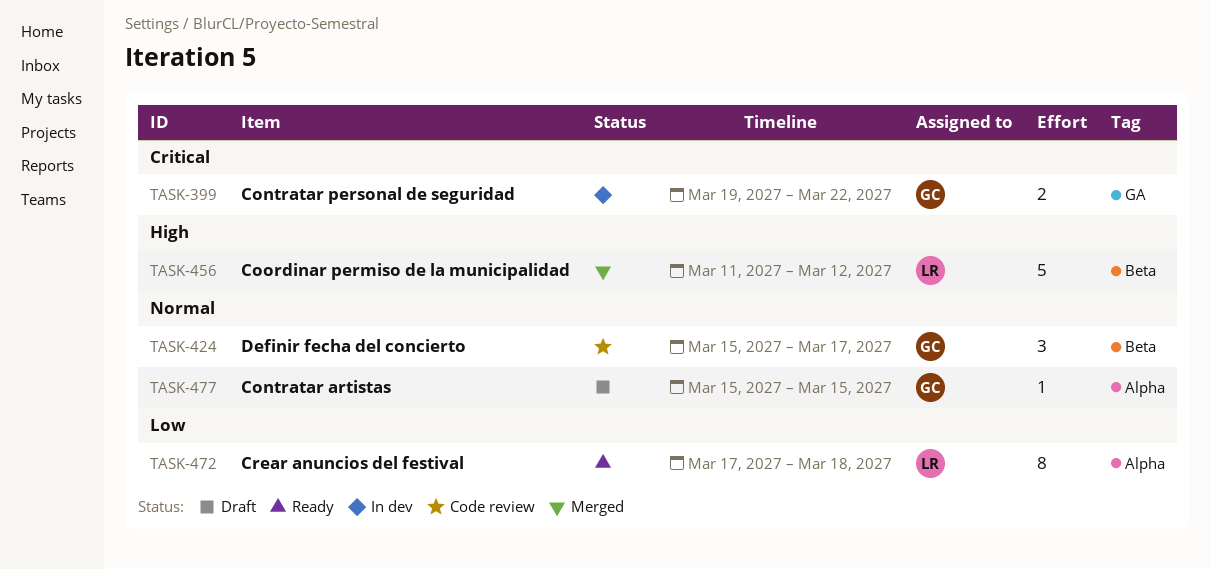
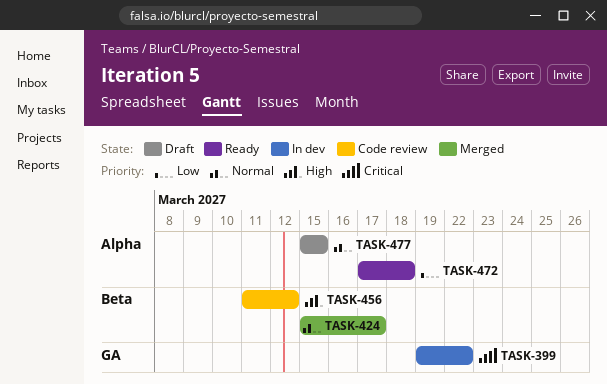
TASK-424, status: Code review -> Merged
TASK-456, status: Merged -> Code review

